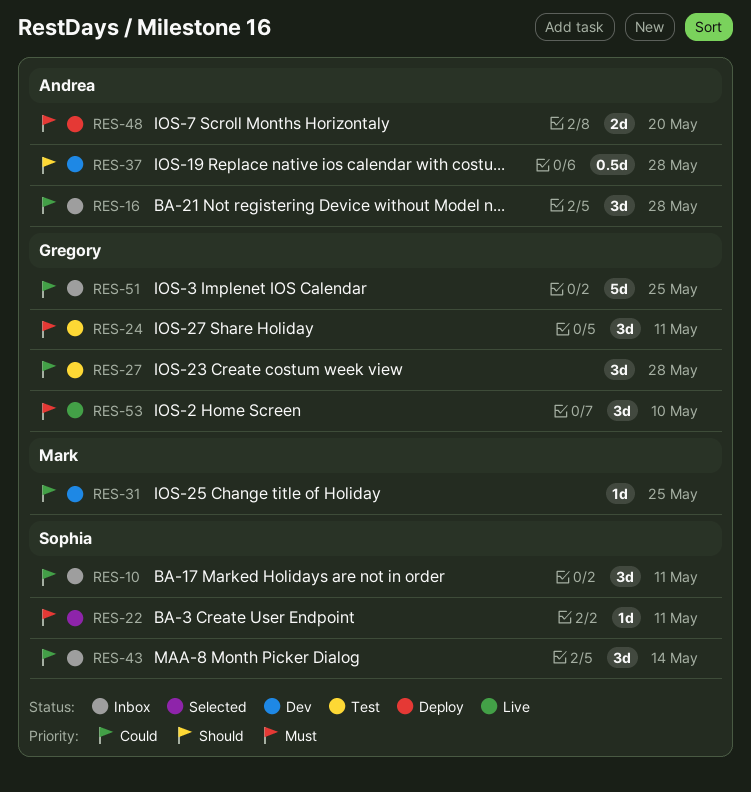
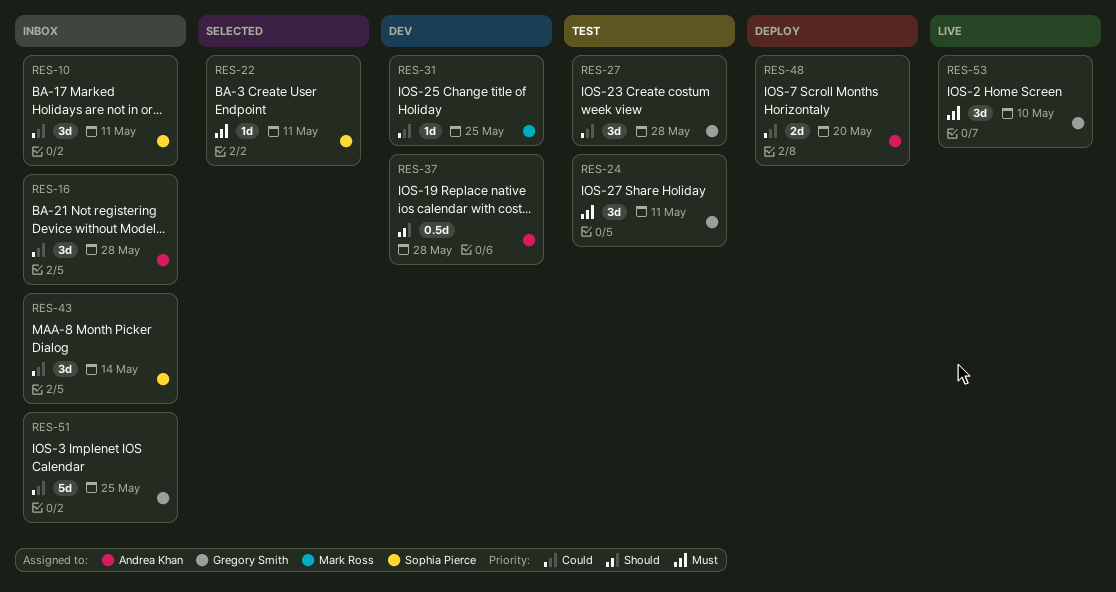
RES-48, priority: Must -> Could

